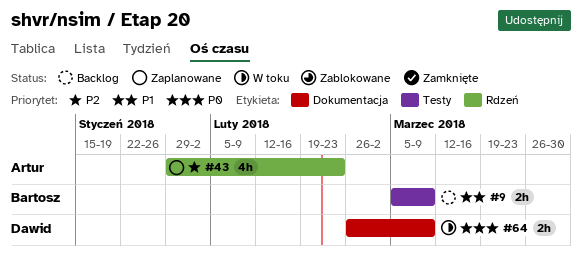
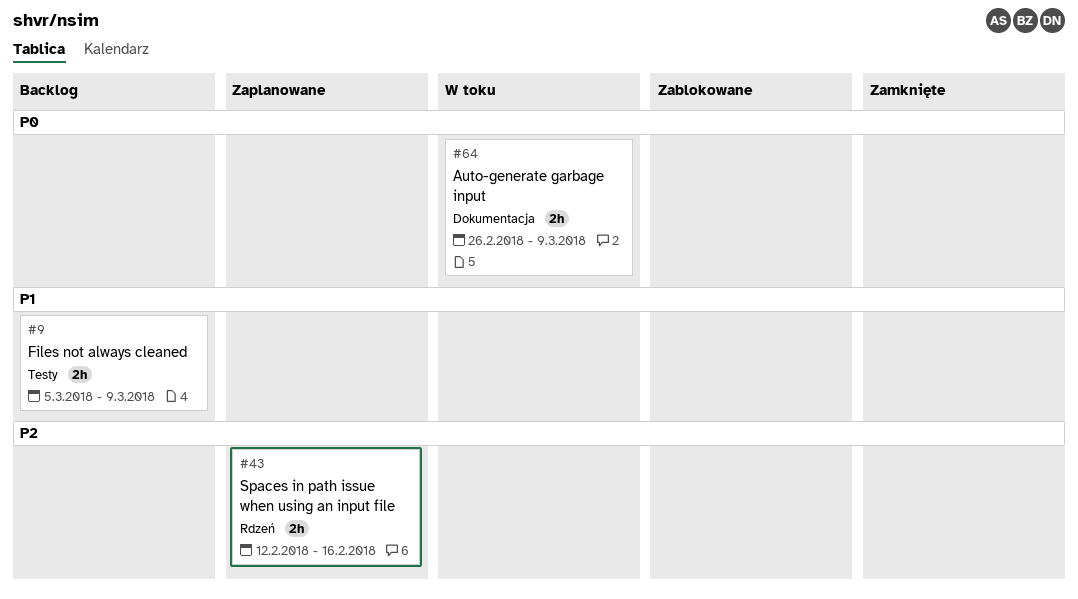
#43, estimate: 4h -> 2h
#43, start: Jan 29 -> Feb 12
#43, due: Feb 23 -> Feb 16

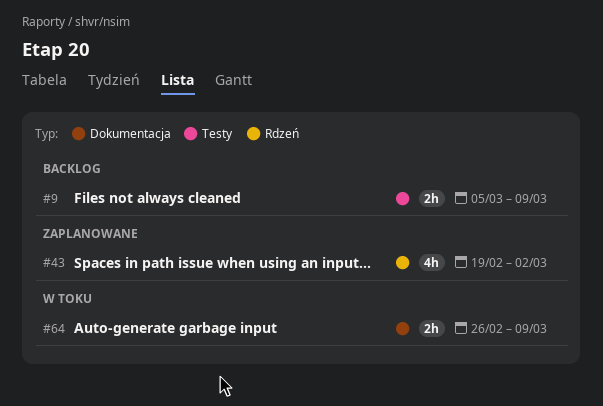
#43, estimate: 2h -> 4h
#43, start: Feb 12 -> Feb 19
#43, due: Feb 16 -> Mar 2

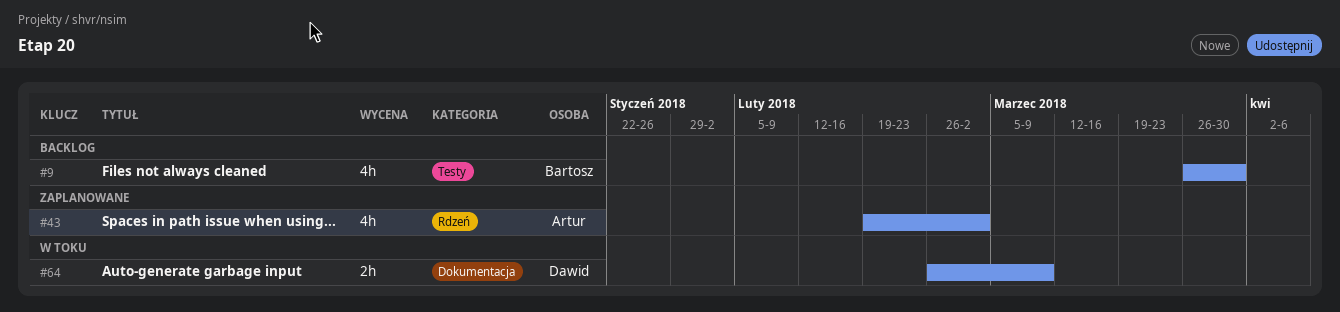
#9, estimate: 2h -> 4h
#9, start: Mar 5 -> Mar 26
#9, due: Mar 9 -> Mar 30

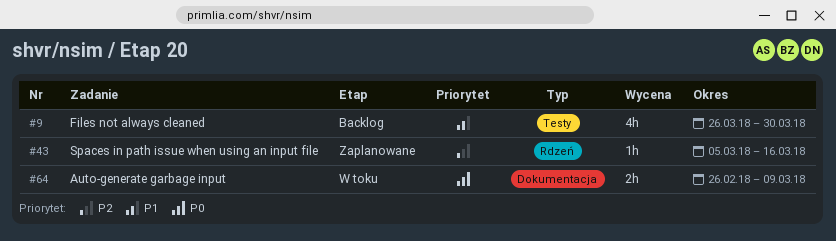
#43, estimate: 4h -> 1h
#43, start: Feb 19 -> Mar 5
#43, due: Mar 2 -> Mar 16

